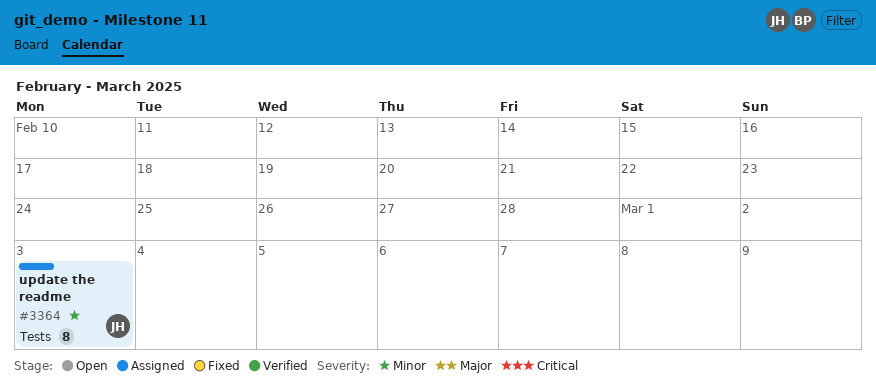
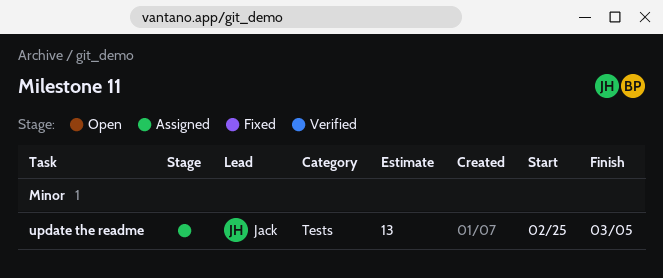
update the readme, estimate: 8 -> 13
update the readme, due: Mar 3 -> Mar 5

